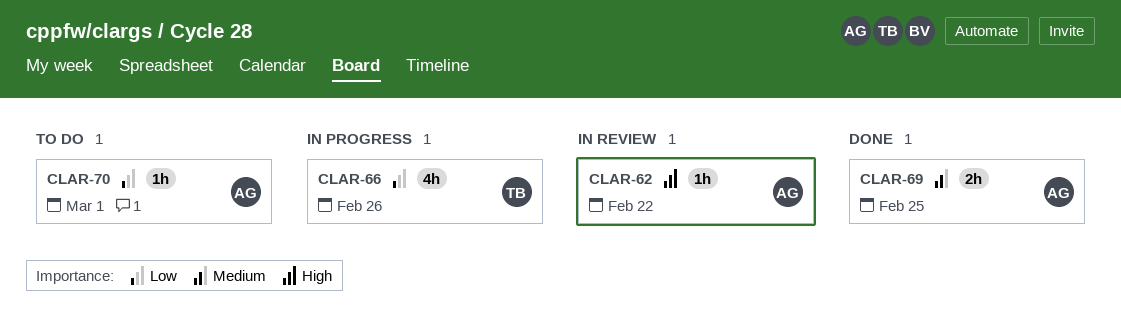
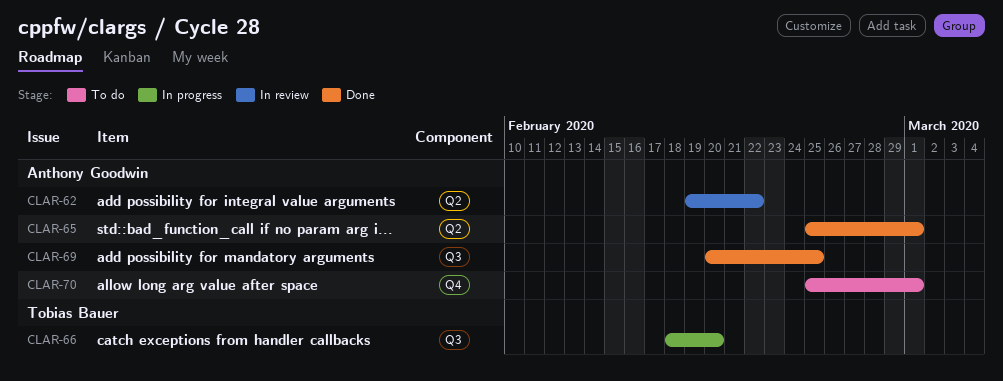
CLAR-65: none -> present
CLAR-66, due: Feb 26 -> Feb 20

